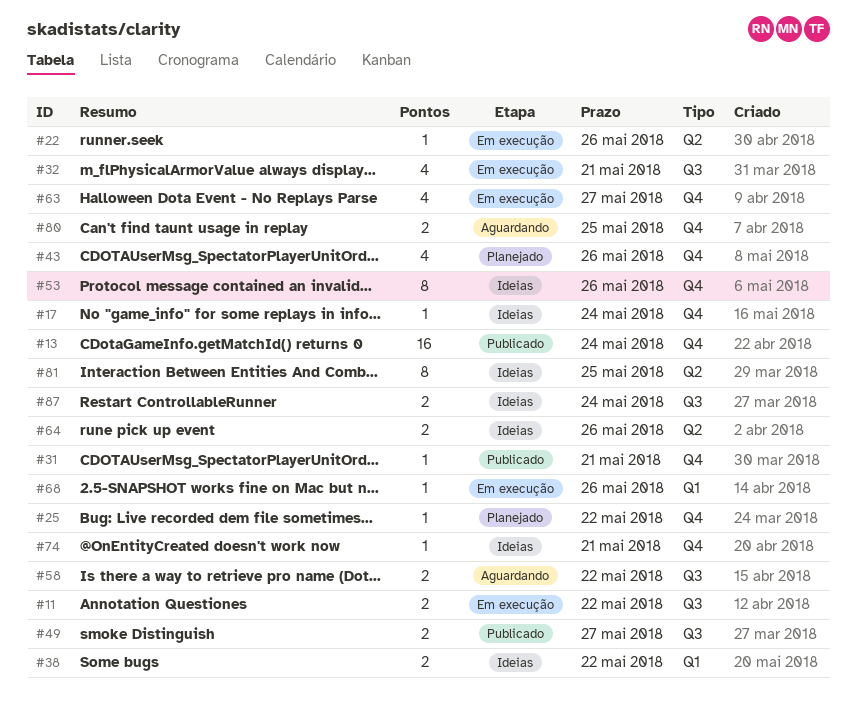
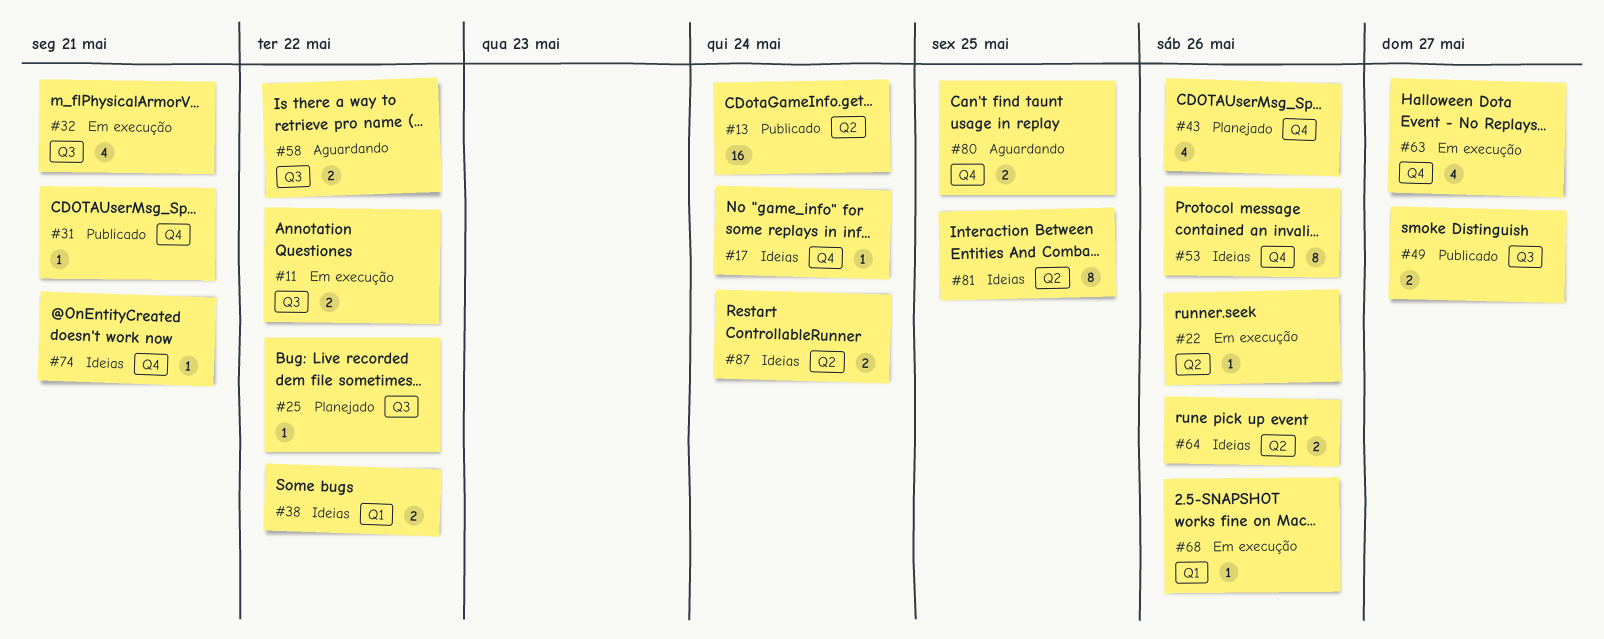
#13, label: Q4 -> Q2
#25, label: Q4 -> Q3
#87, label: Q3 -> Q2

